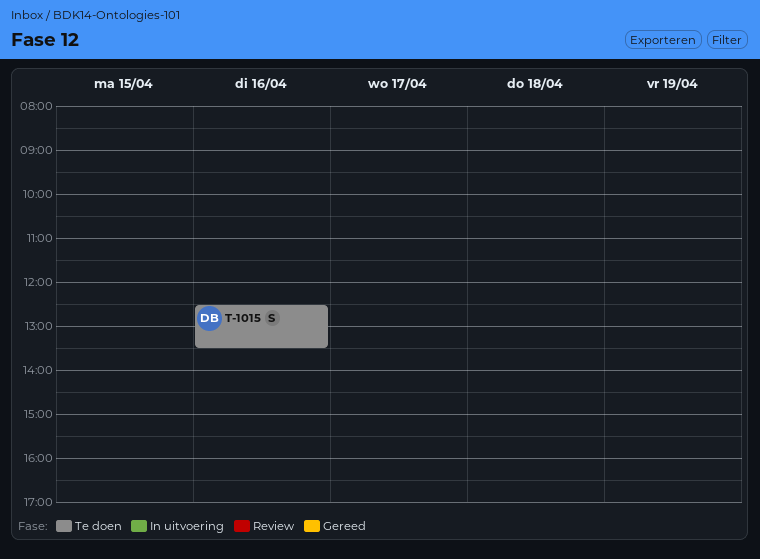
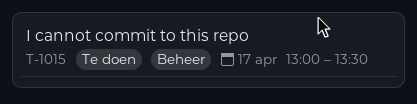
T-1015, day: Apr 16 -> Apr 17
T-1015, begins: 12:30 -> 13:00

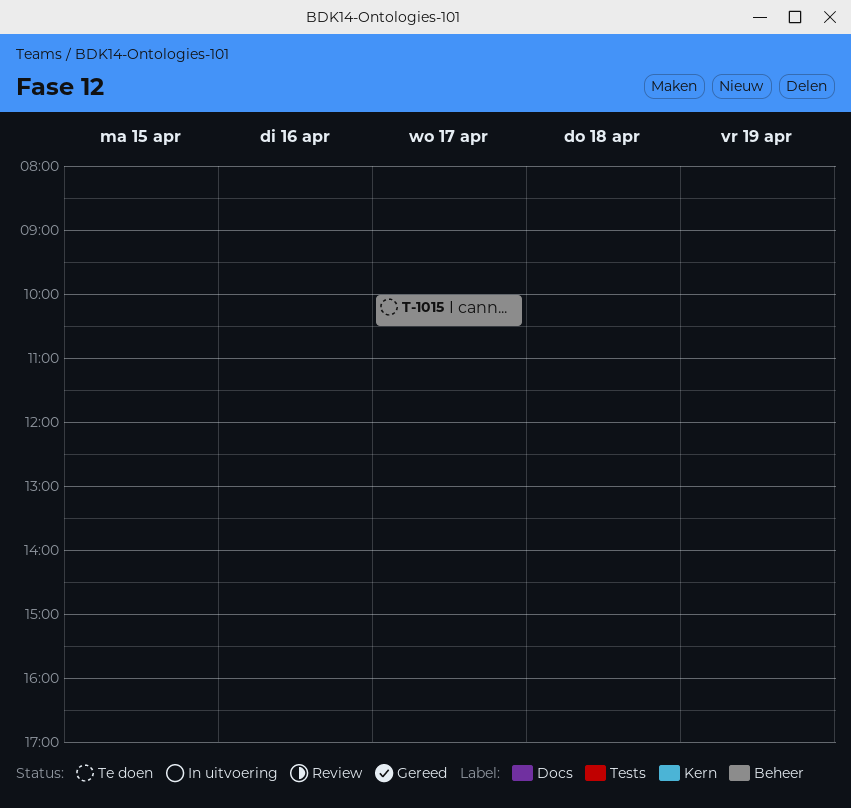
T-1015, begins: 13:00 -> 10:00
T-1015, ends: 13:30 -> 10:30

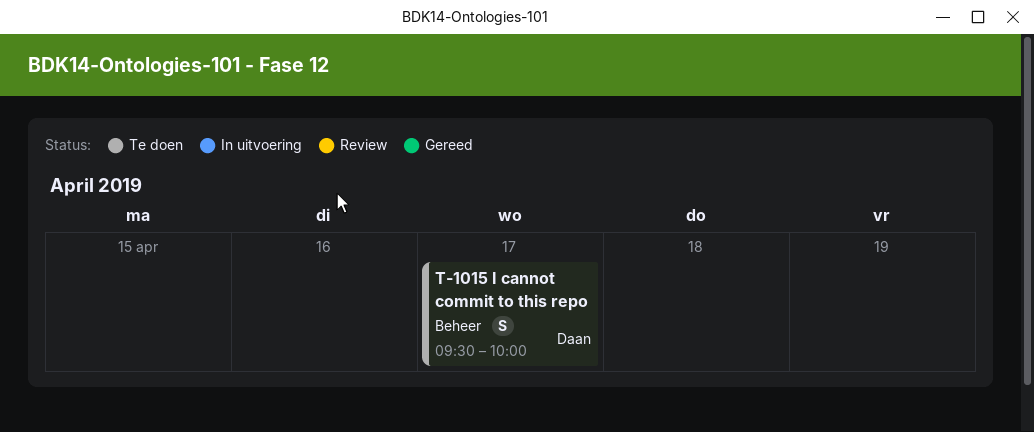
T-1015, begins: 10:00 -> 09:30
T-1015, ends: 10:30 -> 10:00

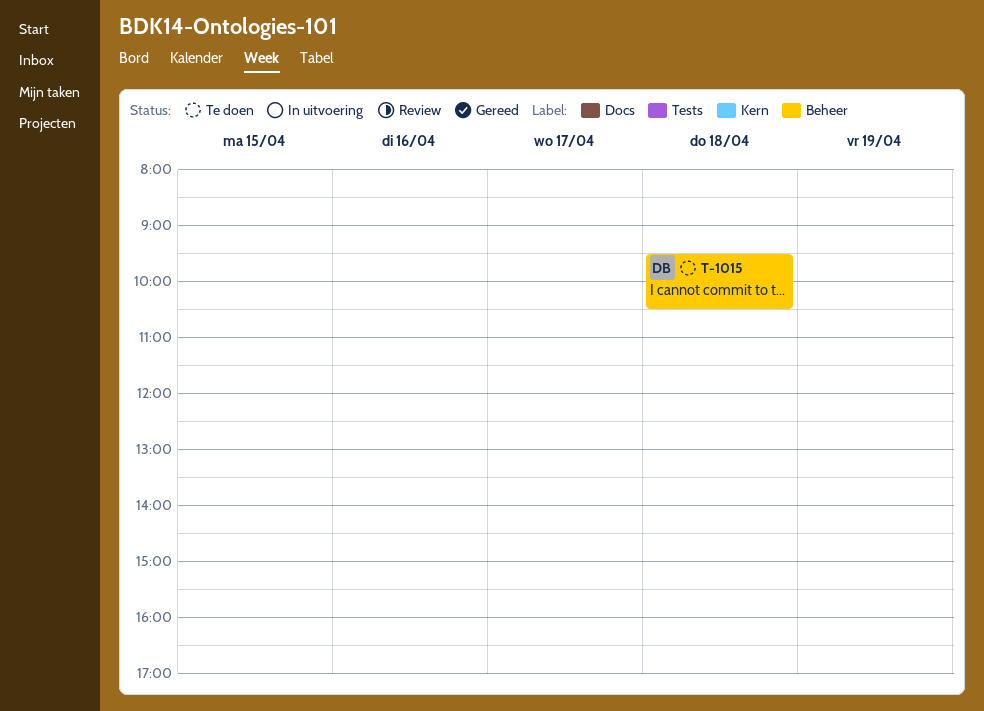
T-1015, day: Apr 17 -> Apr 18
T-1015, ends: 10:00 -> 10:30

